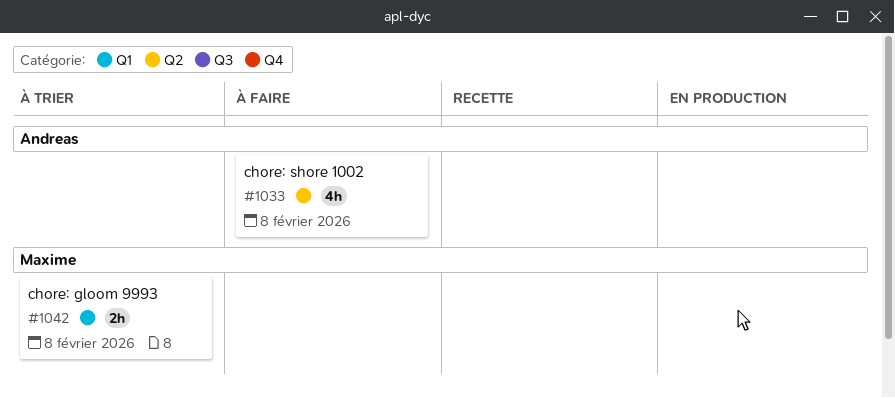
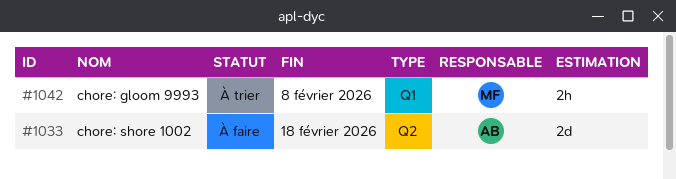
#1033, estimate: 4h -> 2d
#1033, due: Feb 8 -> Feb 18

